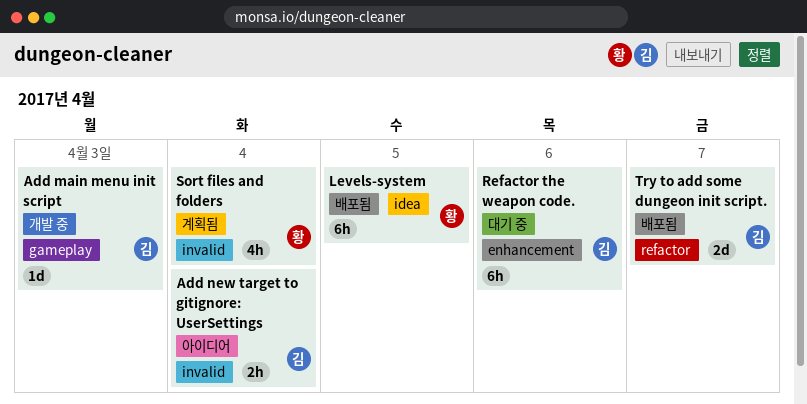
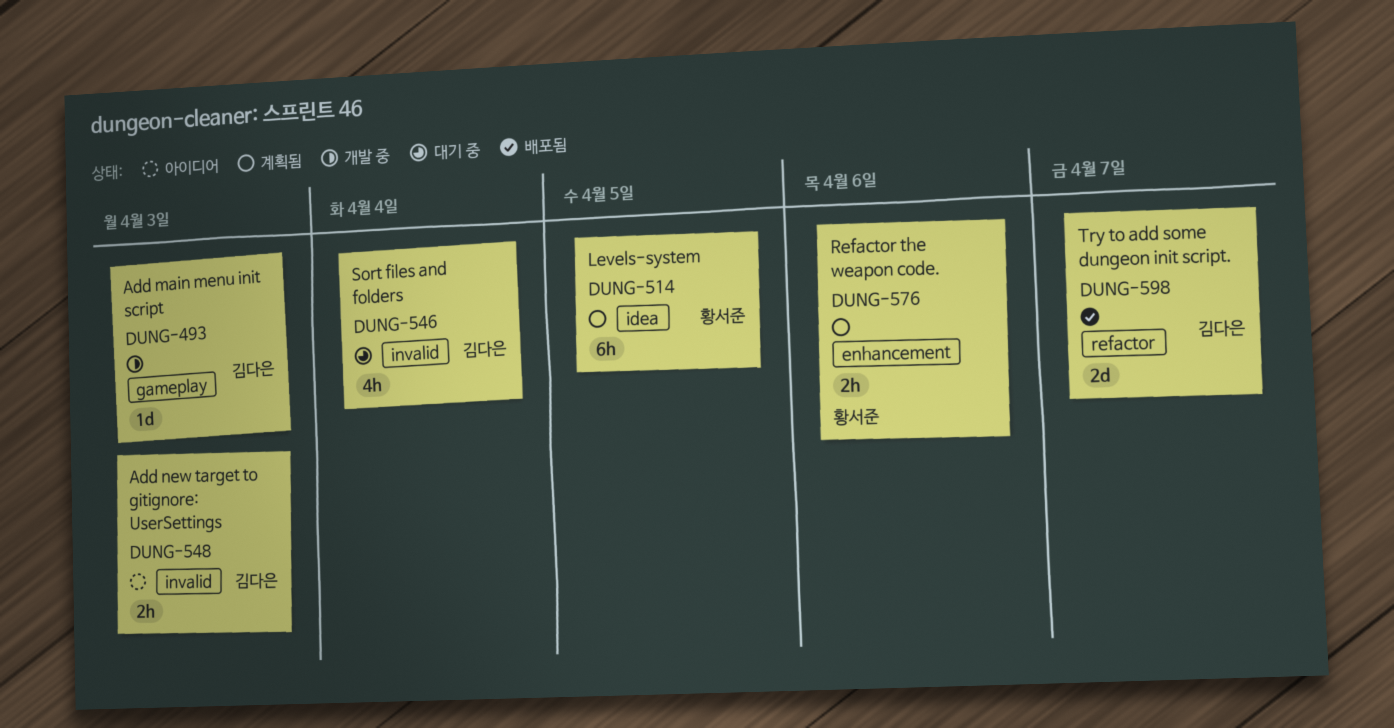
Add new target to gitignore: UserSettings, due: Apr 4 -> Apr 3
Levels-system, status: 배포됨 -> 계획됨
Refactor the weapon code., status: 대기 중 -> 계획됨
Refactor the weapon code., owner: 김다은 -> 황서준
Refactor the weapon code., estimate: 6h -> 2h
Sort files and folders, status: 계획됨 -> 대기 중
Sort files and folders, owner: 황서준 -> 김다은

